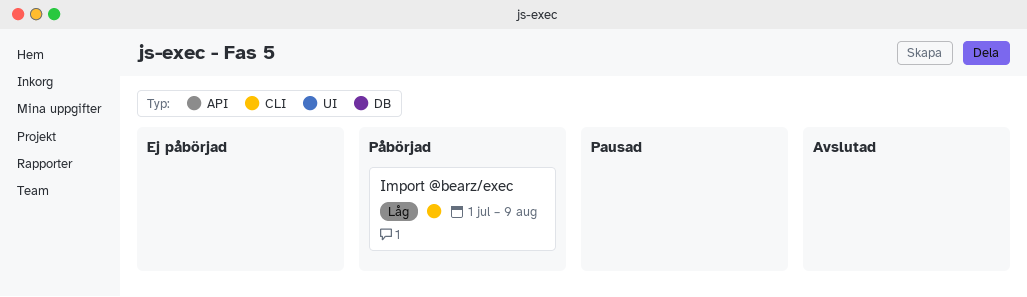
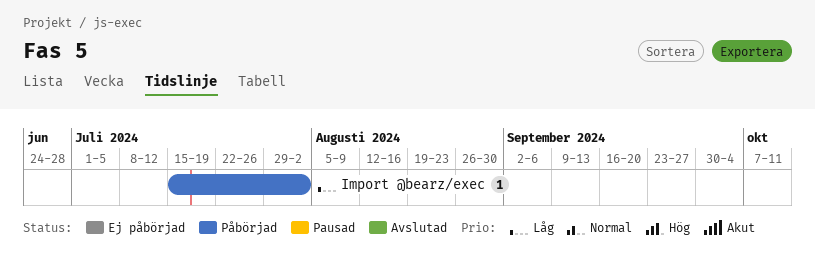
Import @bearz/exec, start: Jul 1 -> Jul 15
Import @bearz/exec, due: Aug 9 -> Aug 2

